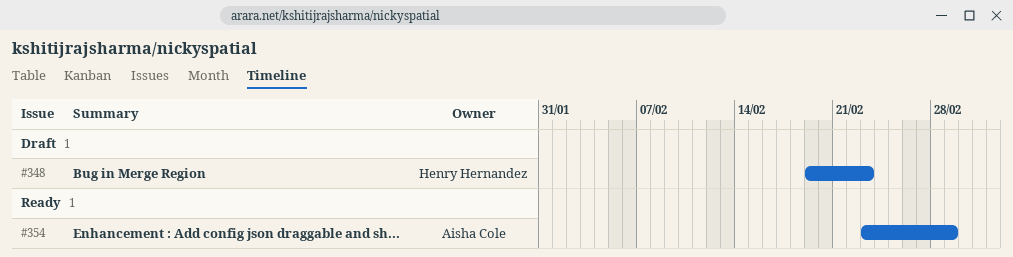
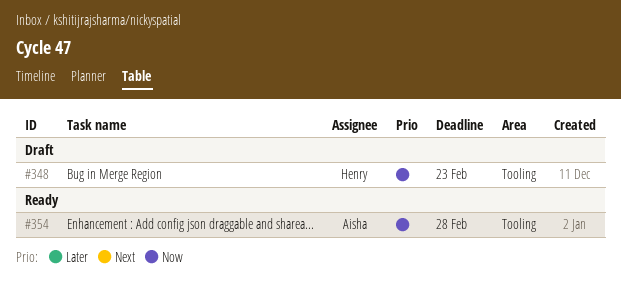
#354, due: Mar 1 -> Feb 28

